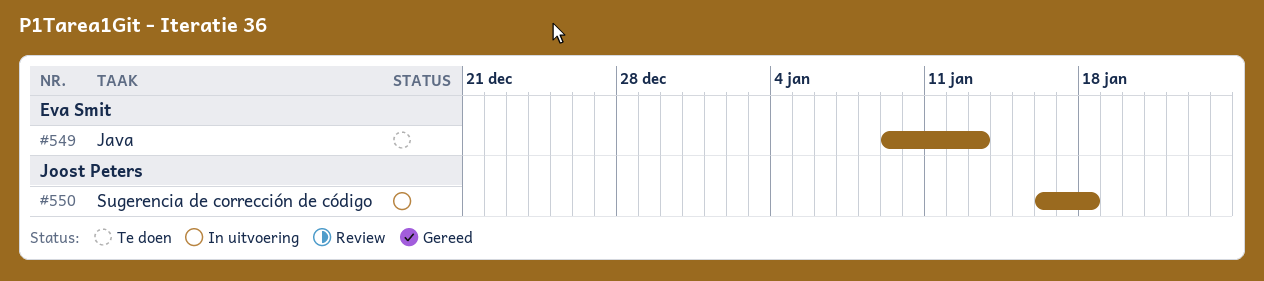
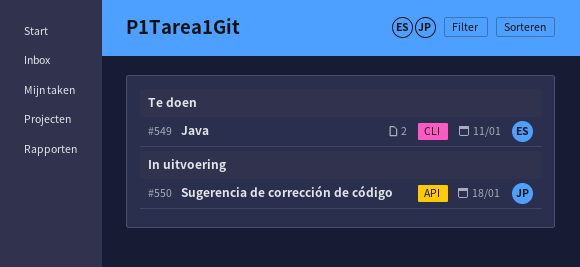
#549, due: Jan 13 -> Jan 11

